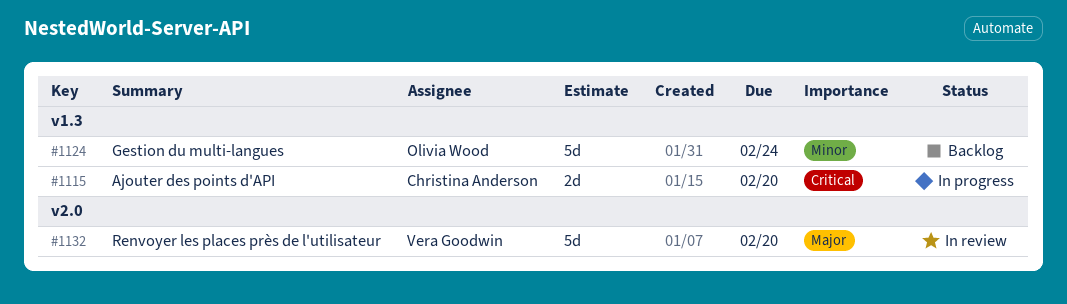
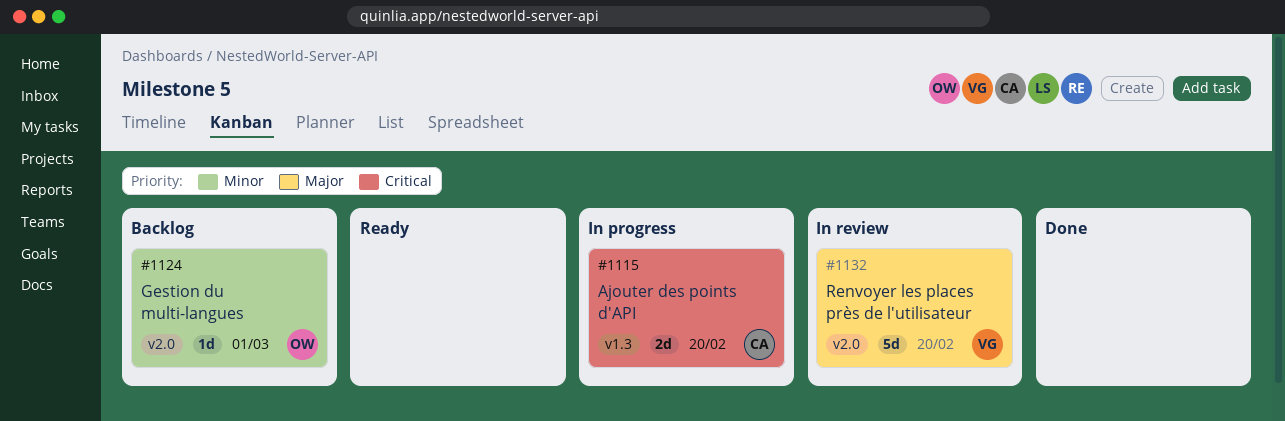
#1124, label: v1.3 -> v2.0
#1124, estimate: 5d -> 1d
#1124, due: Feb 24 -> Mar 1

